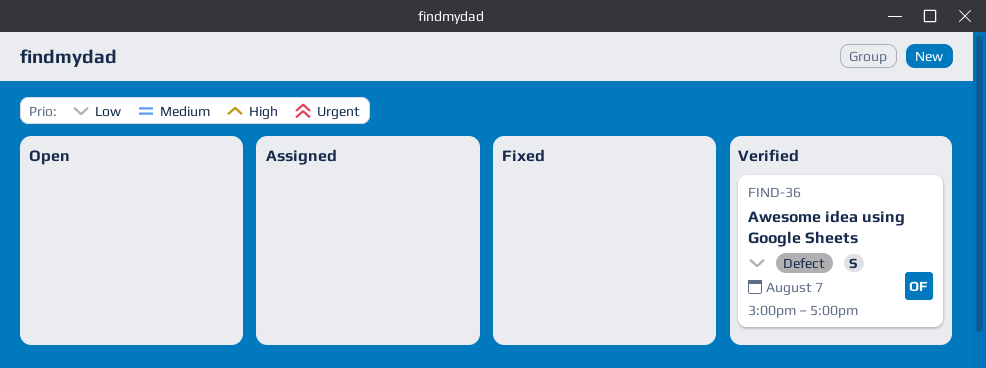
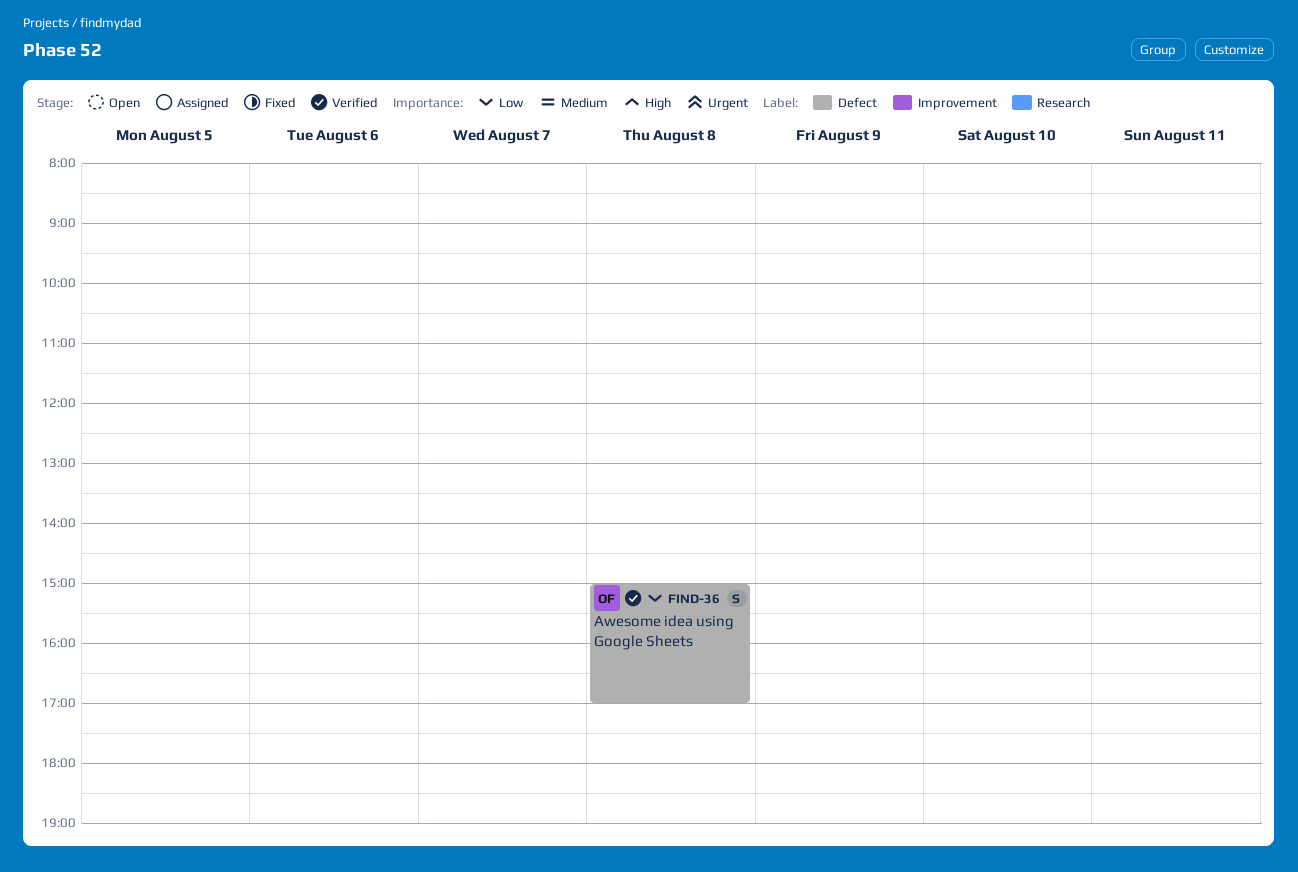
FIND-36, day: Aug 7 -> Aug 8

